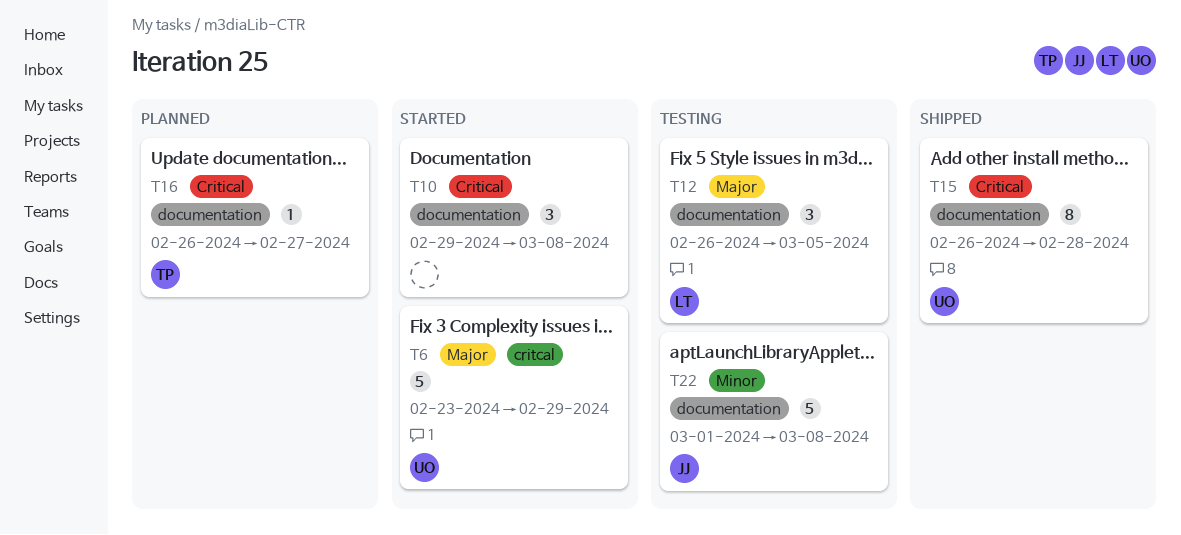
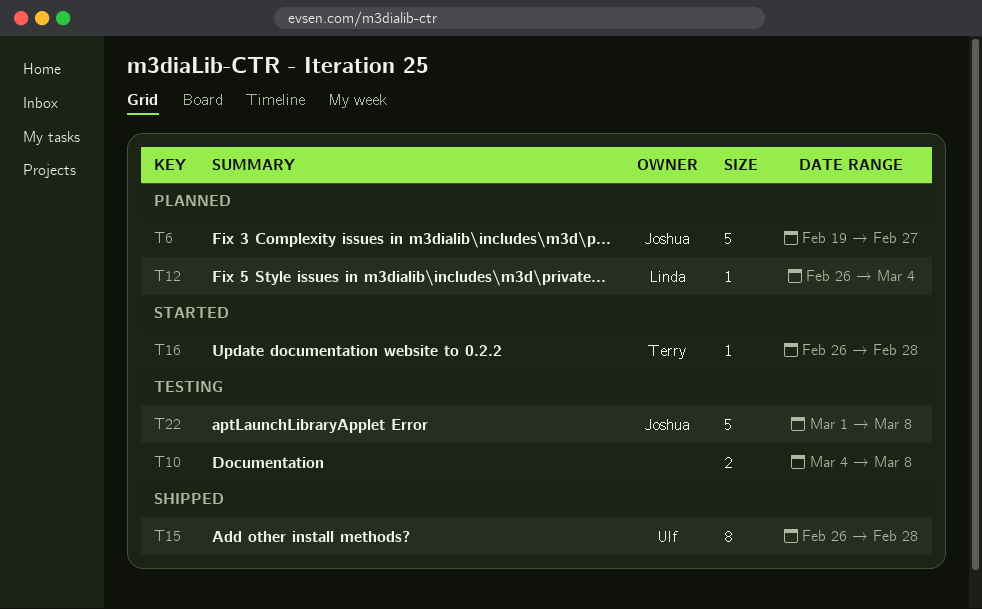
T6, status: Started -> Planned
T6, owner: Ulf -> Joshua
T6, start: Feb 23 -> Feb 19
T6, due: Feb 29 -> Feb 27
T10, status: Started -> Testing
T10, estimate: 3 -> 2
T10, start: Feb 29 -> Mar 4
T12, status: Testing -> Planned
T12, estimate: 3 -> 1
T12, due: Mar 5 -> Mar 4
T16, status: Planned -> Started
T16, due: Feb 27 -> Feb 28

